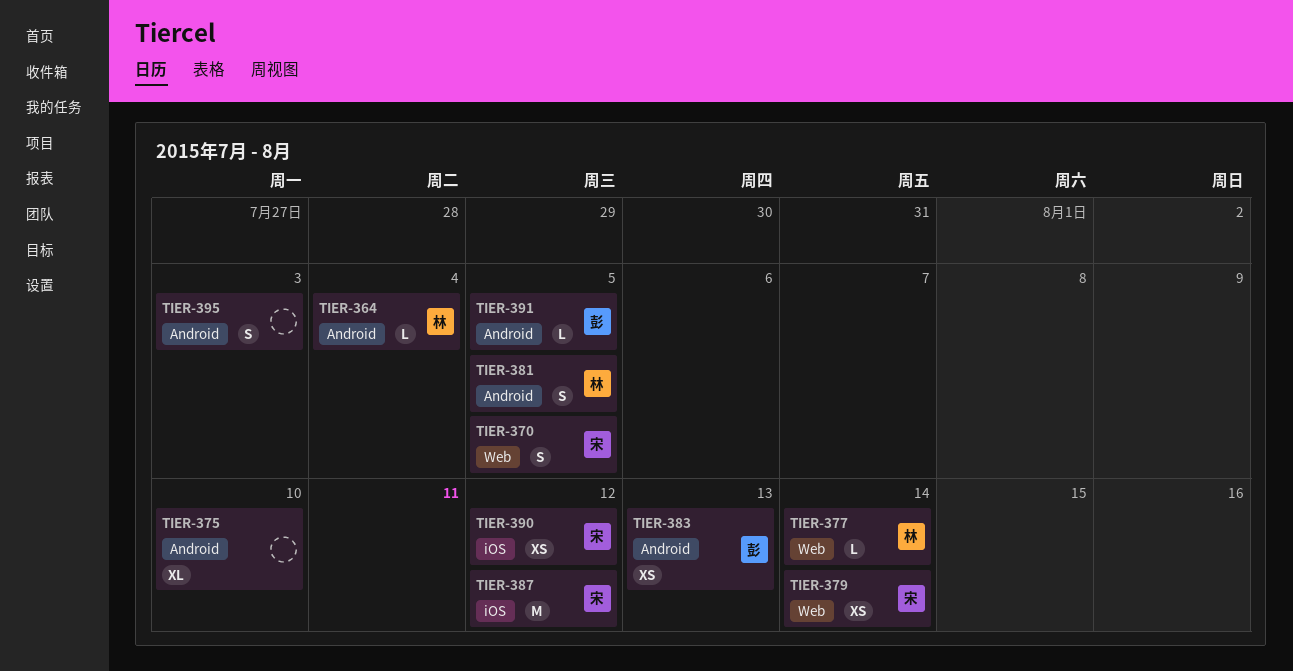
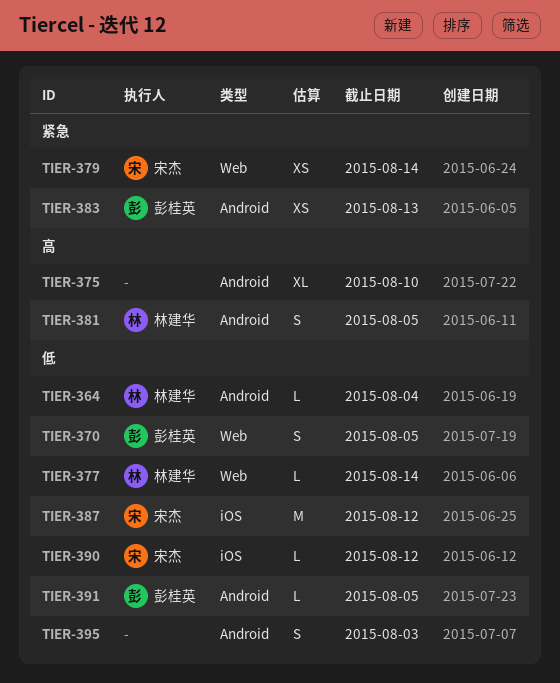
TIER-370, owner: 宋杰 -> 彭桂英
TIER-390, estimate: XS -> L

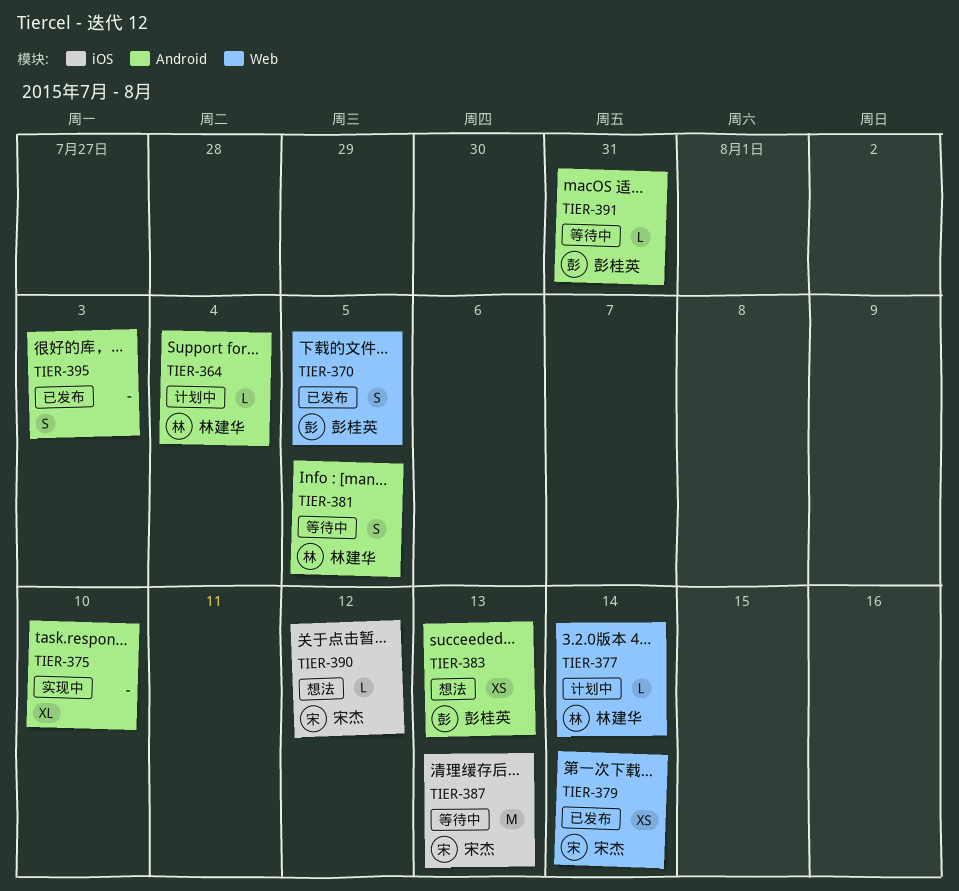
TIER-387, due: Aug 12 -> Aug 13
TIER-391, due: Aug 5 -> Jul 31

